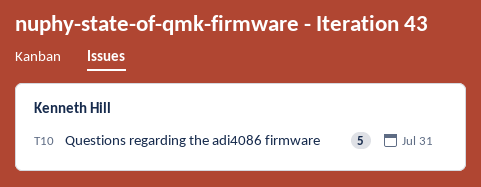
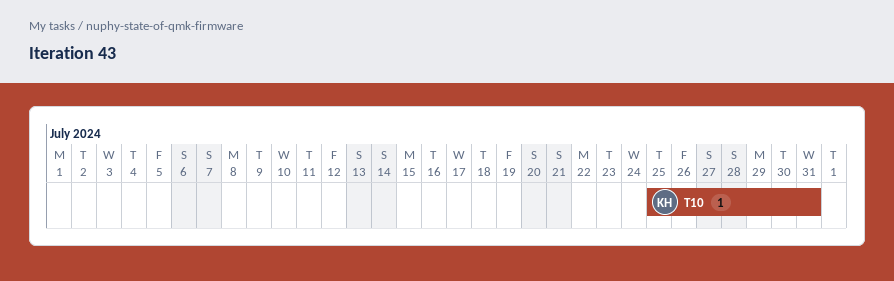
T10, estimate: 5 -> 1

